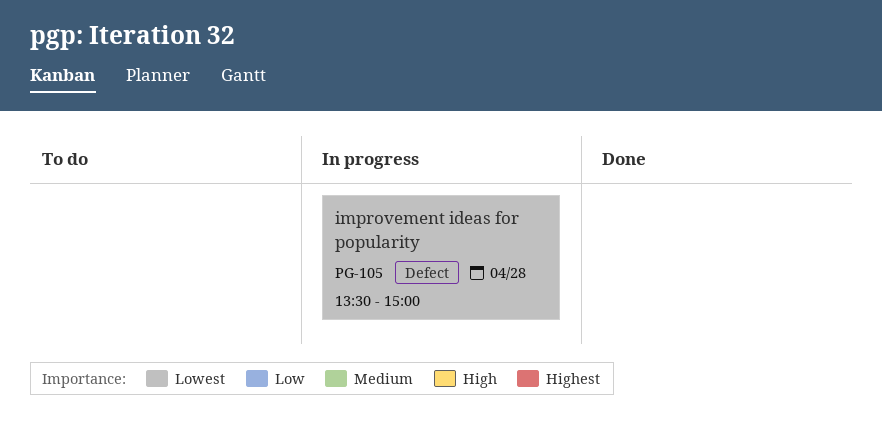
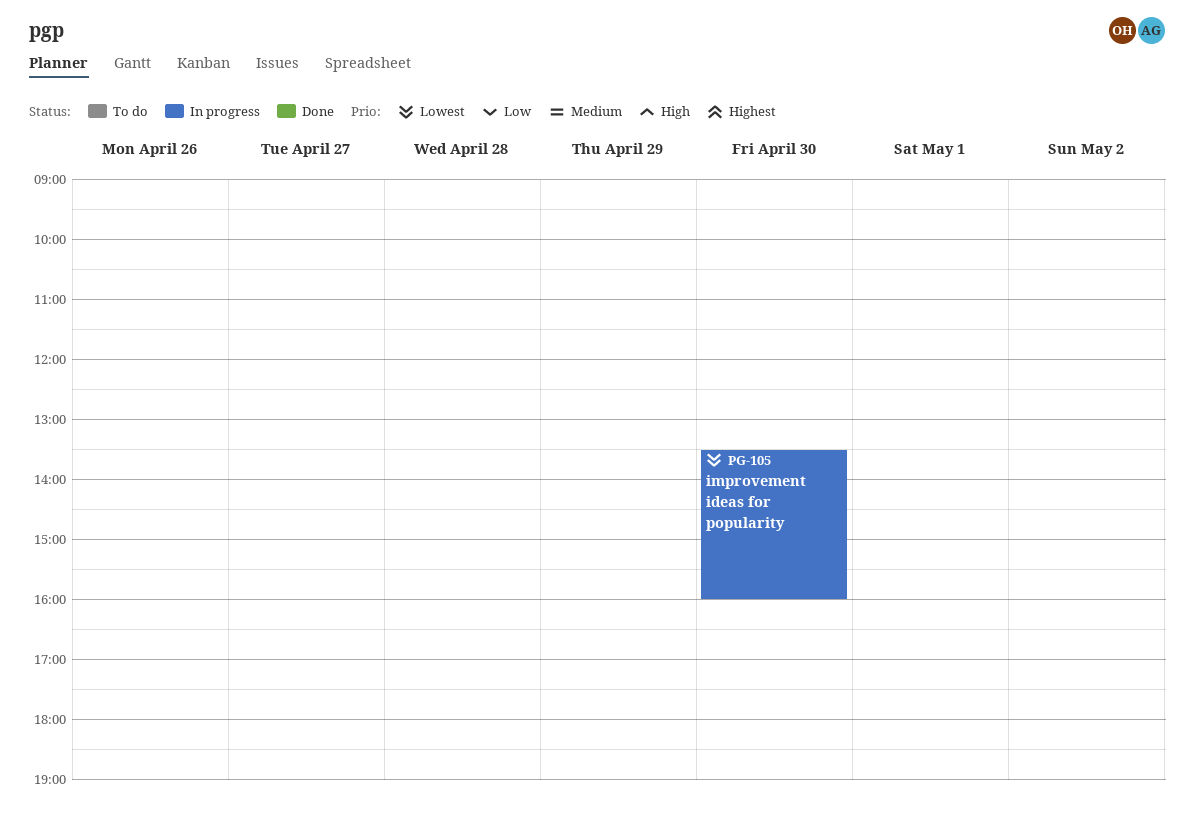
PG-105, day: Apr 28 -> Apr 30
PG-105, ends: 15:00 -> 16:00

